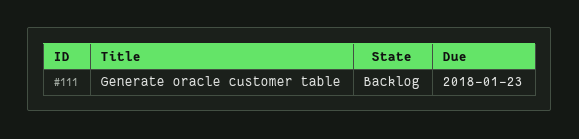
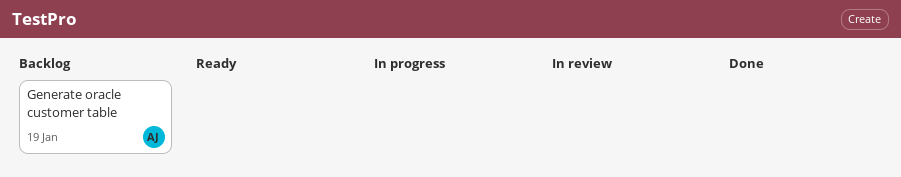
Generate oracle customer table, due: Jan 23 -> Jan 19

